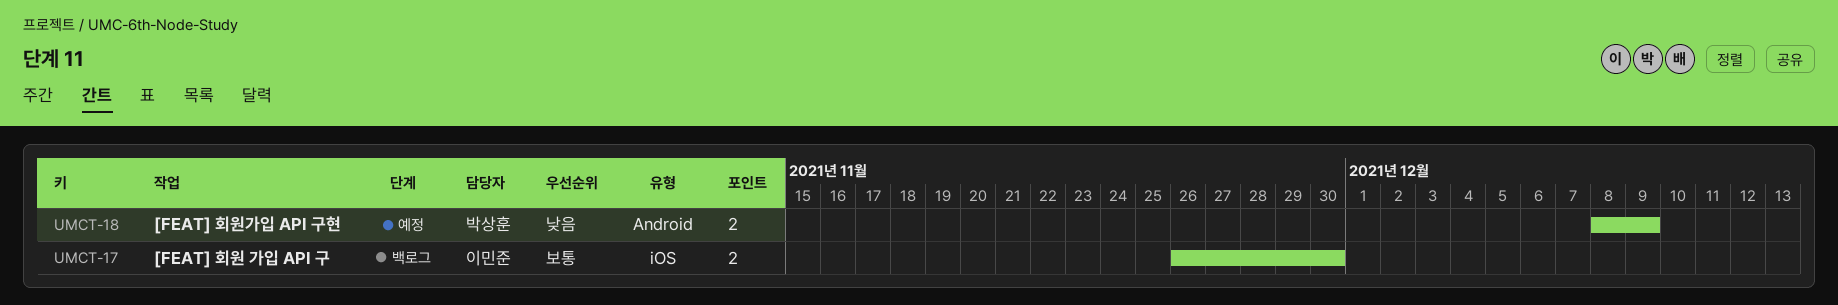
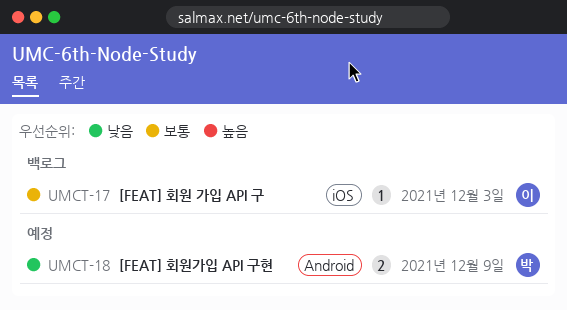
UMCT-17, estimate: 2 -> 1
UMCT-17, due: Nov 30 -> Dec 3

